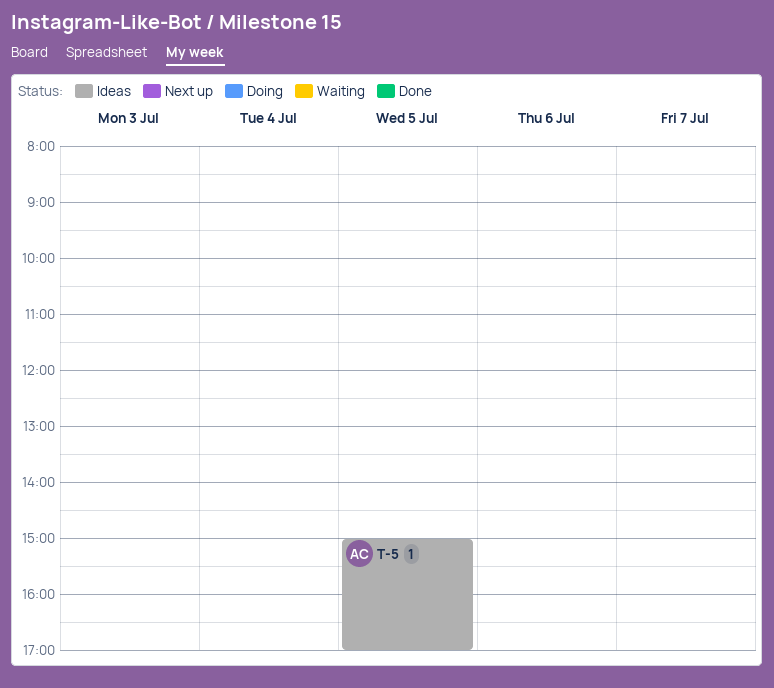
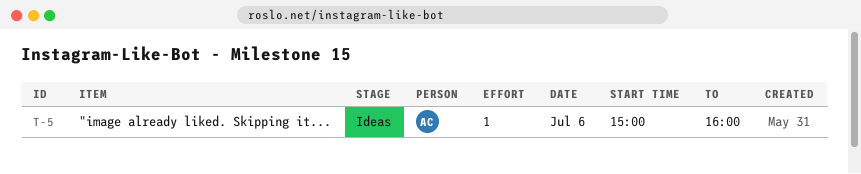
T-5, day: Jul 5 -> Jul 6
T-5, ends: 17:00 -> 16:00

